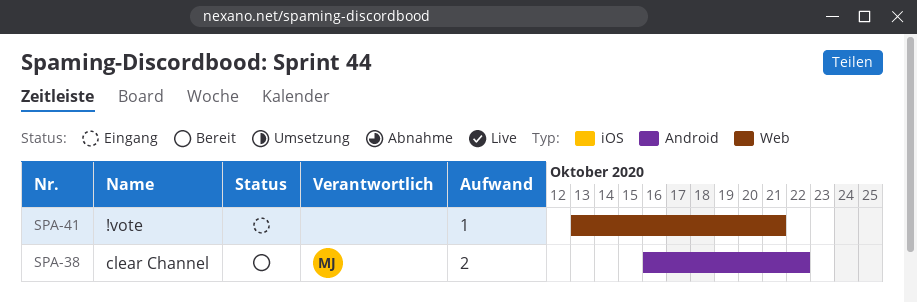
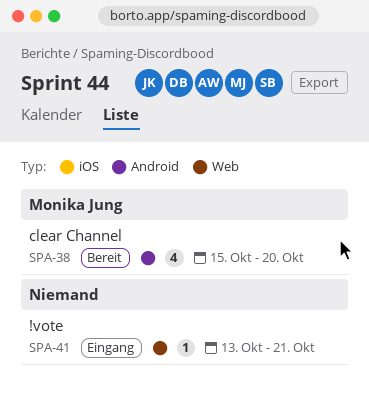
SPA-38, estimate: 2 -> 4
SPA-38, start: Oct 16 -> Oct 15
SPA-38, due: Oct 22 -> Oct 20

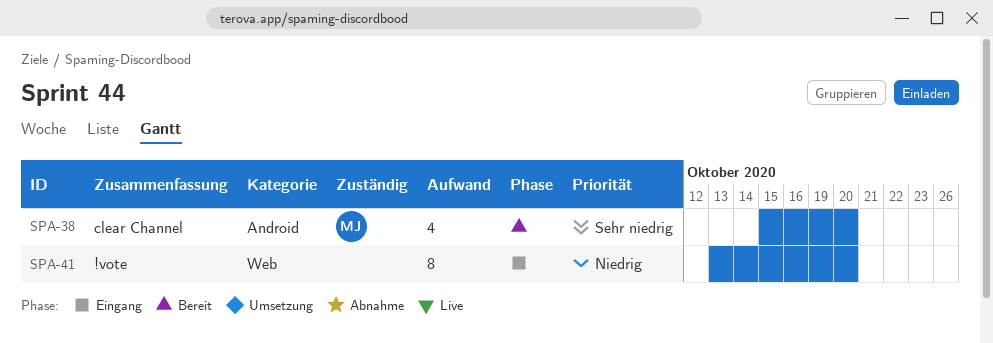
SPA-41, estimate: 1 -> 8
SPA-41, due: Oct 21 -> Oct 20

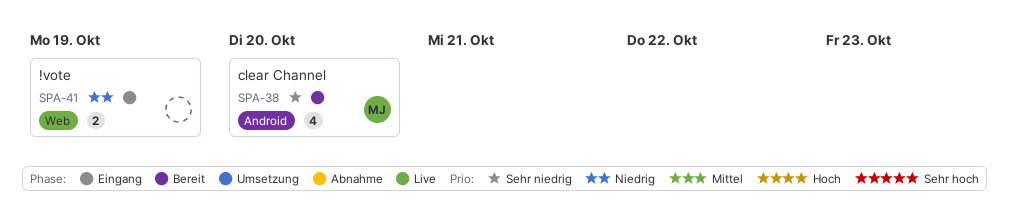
SPA-41, estimate: 8 -> 2
SPA-41, due: Oct 20 -> Oct 19

